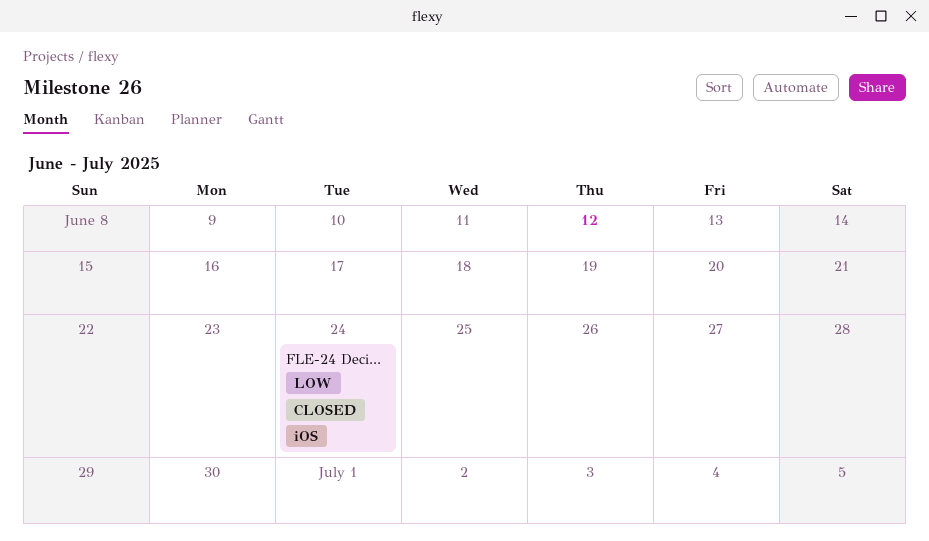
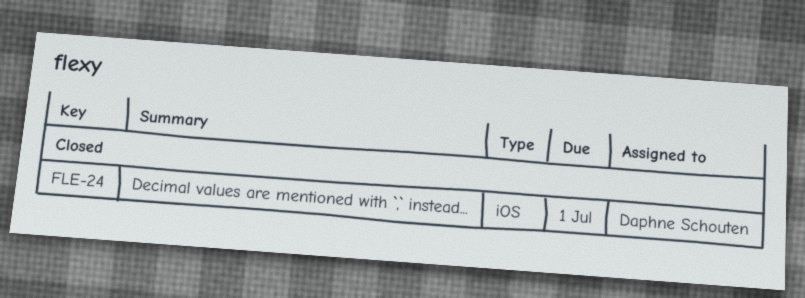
FLE-24, due: Jun 24 -> Jul 1

